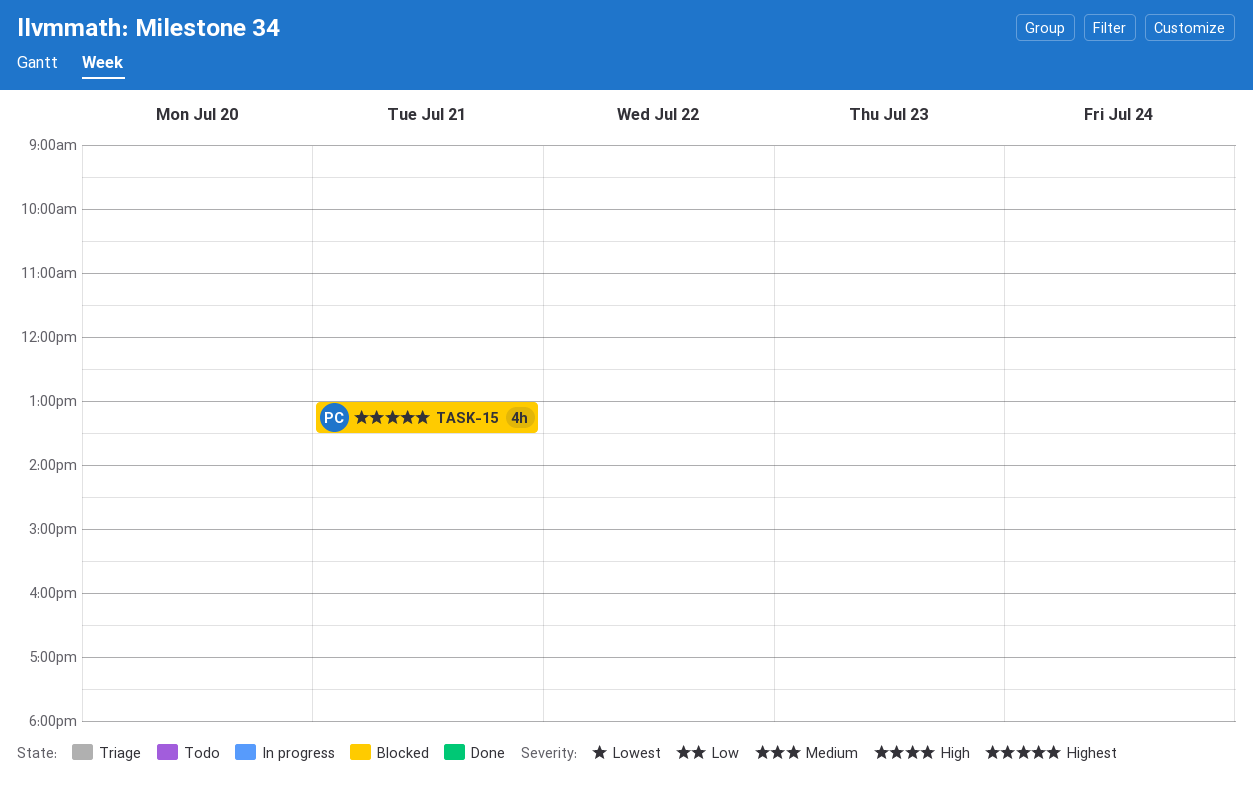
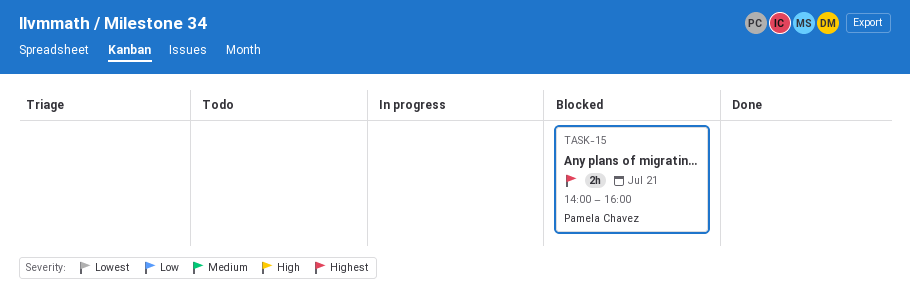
TASK-15, estimate: 4h -> 2h
TASK-15, begins: 13:00 -> 14:00
TASK-15, ends: 13:30 -> 16:00

